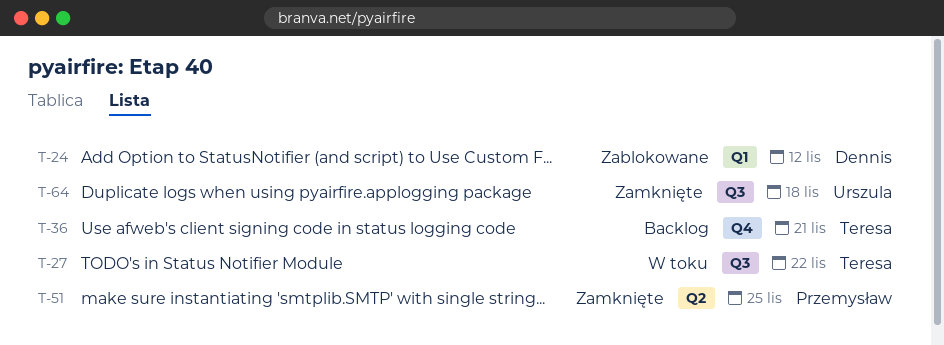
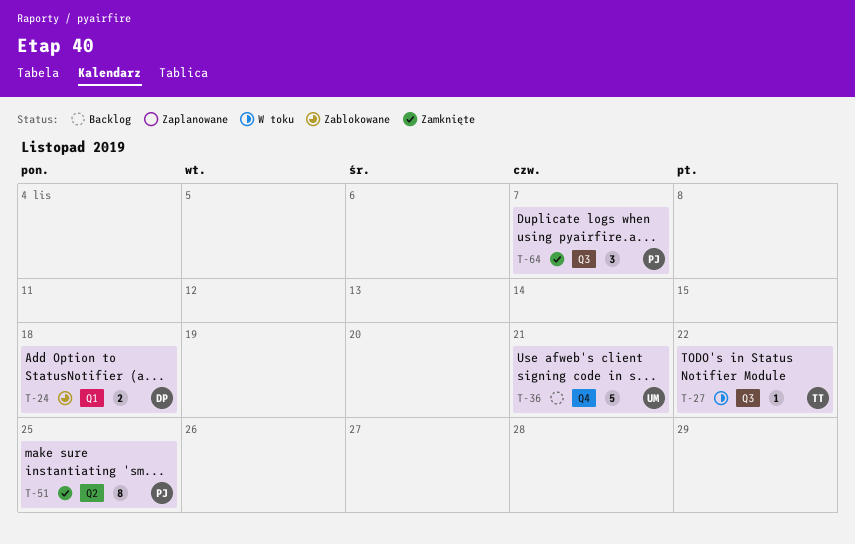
T-24, due: Nov 12 -> Nov 18
T-36, owner: Teresa -> Urszula
T-64, owner: Urszula -> Przemysław
T-64, due: Nov 18 -> Nov 7

